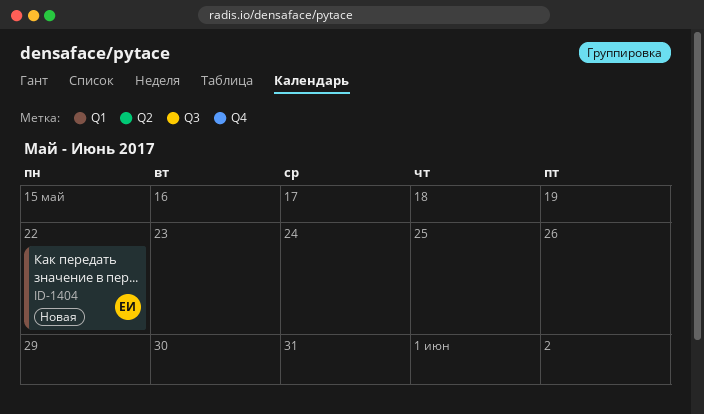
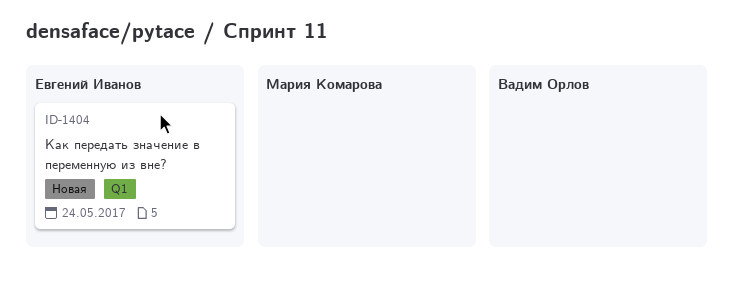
ID-1404, due: May 22 -> May 24

